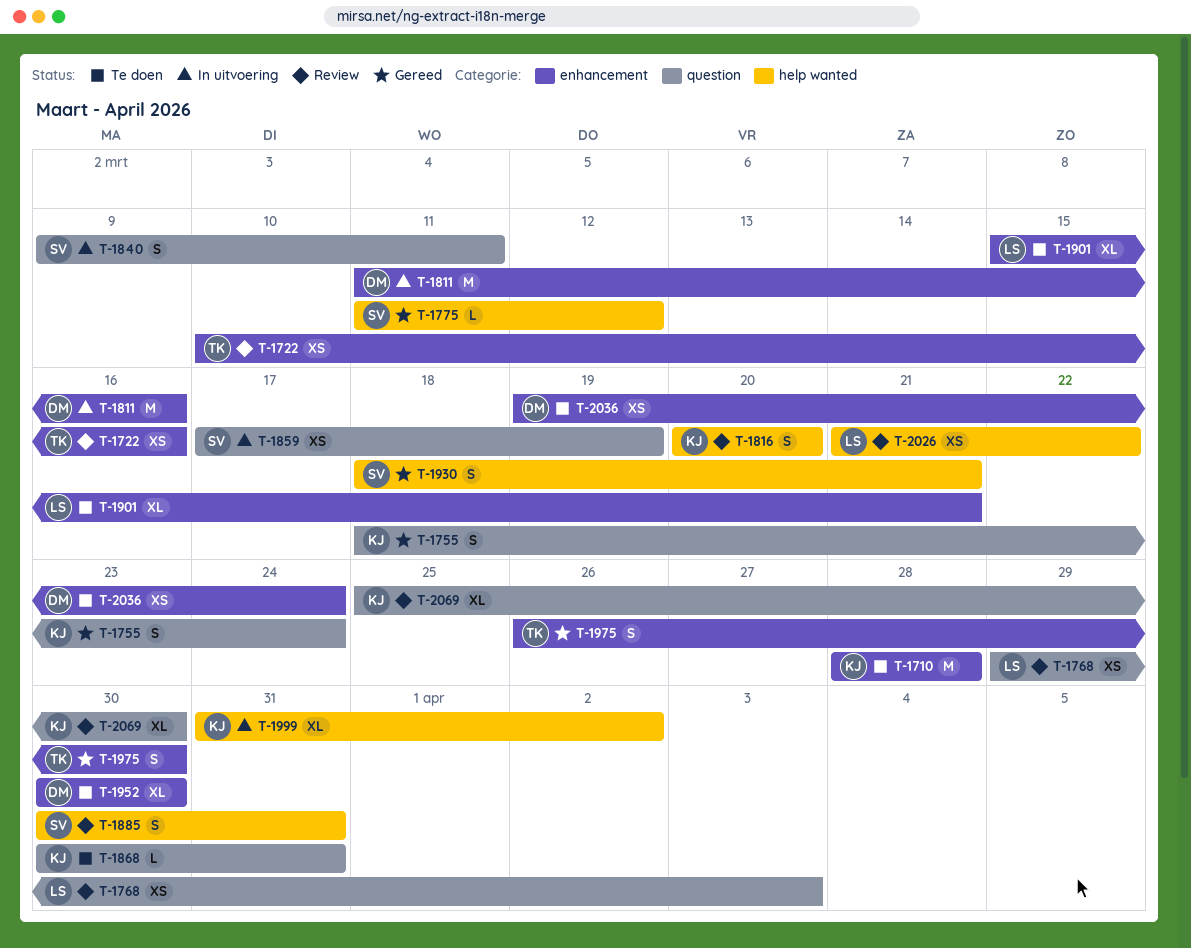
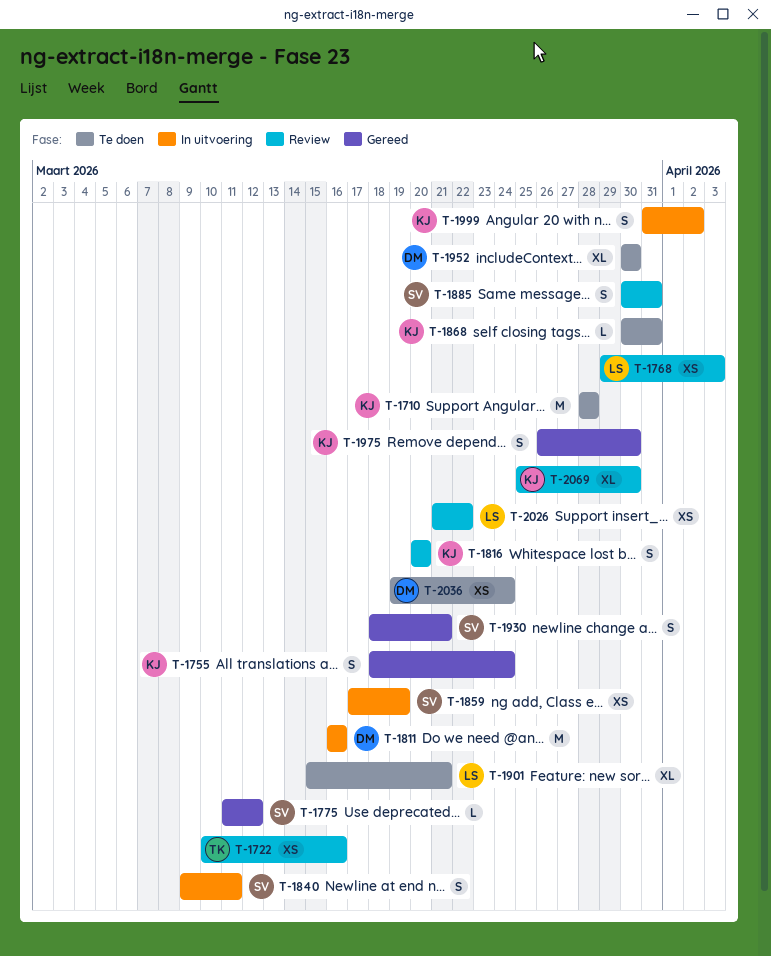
T-1811, start: Mar 11 -> Mar 16
T-1975, owner: TK -> KJ
T-1999, estimate: XL -> S

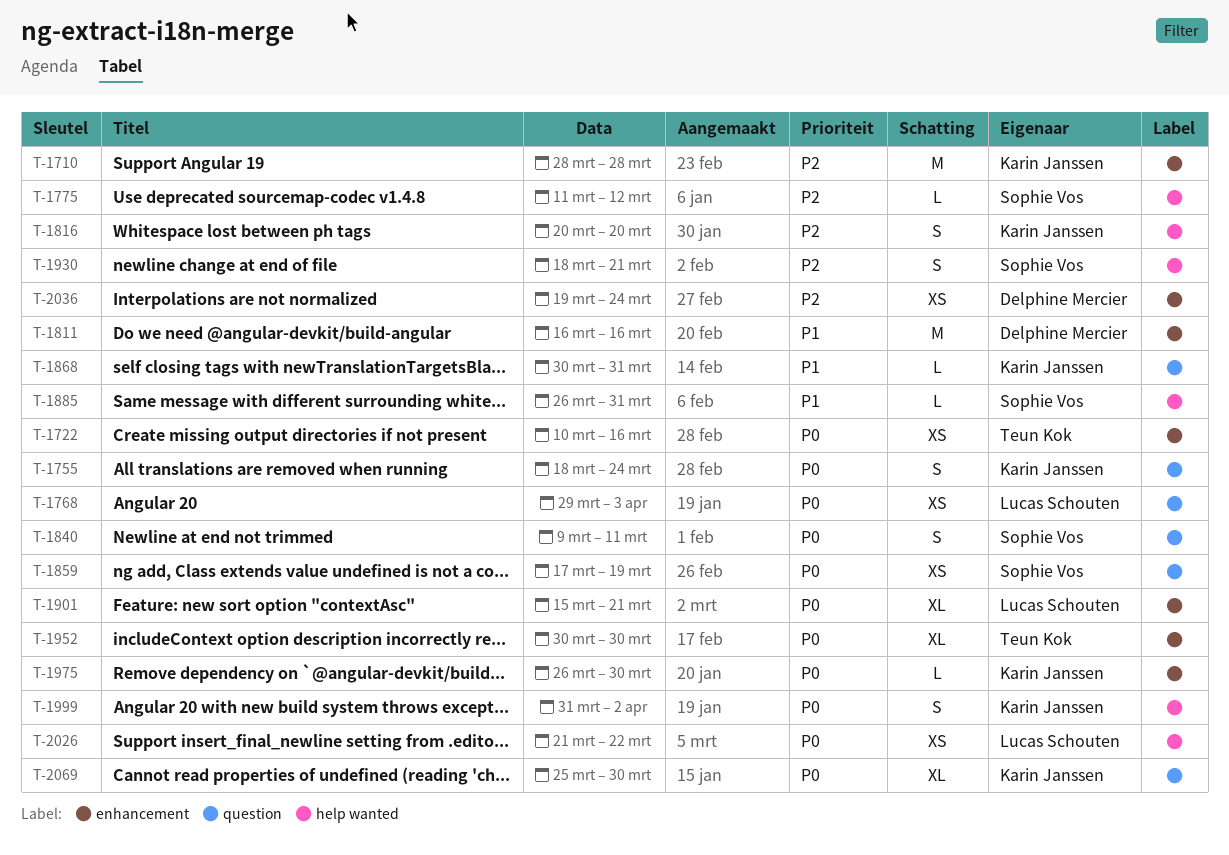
T-1885, estimate: S -> L
T-1885, start: Mar 30 -> Mar 26
T-1952, owner: Delphine Mercier -> Teun Kok
T-1975, estimate: S -> L

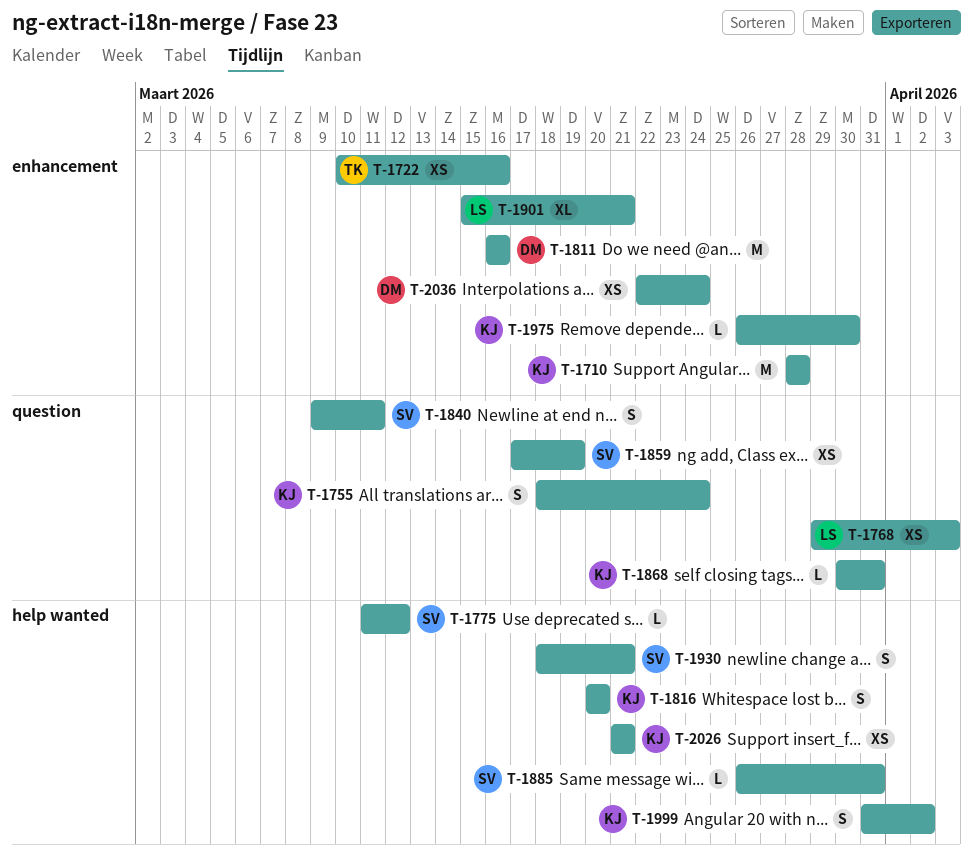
T-1952: present -> none
T-2026, owner: Lucas Schouten -> Karin Janssen
T-2026, due: Mar 22 -> Mar 21
T-2036, start: Mar 19 -> Mar 22
T-2069: present -> none

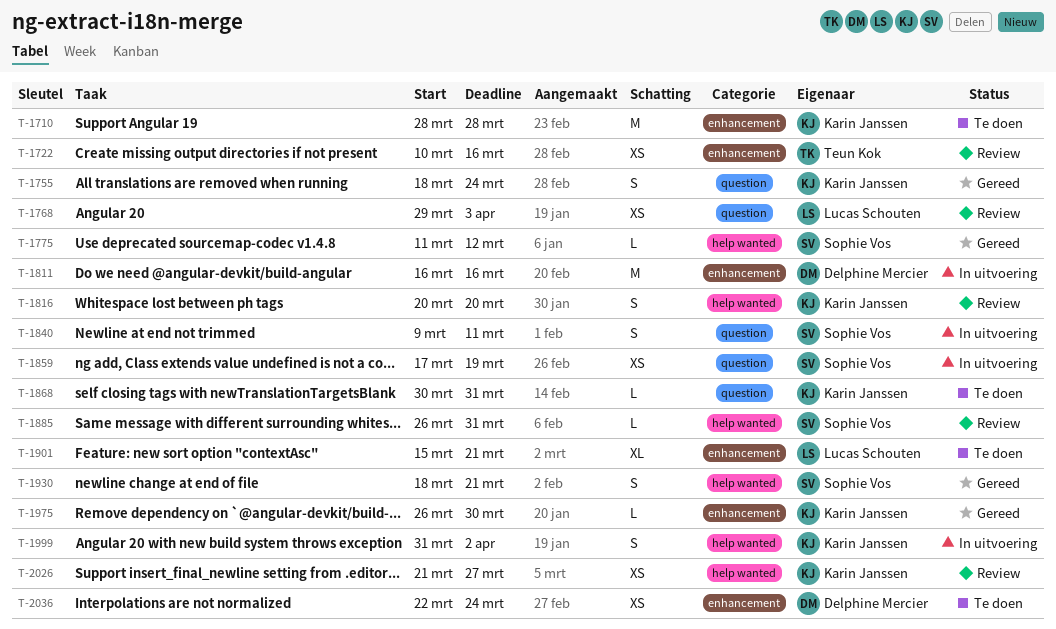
T-2026, due: Mar 21 -> Mar 27

